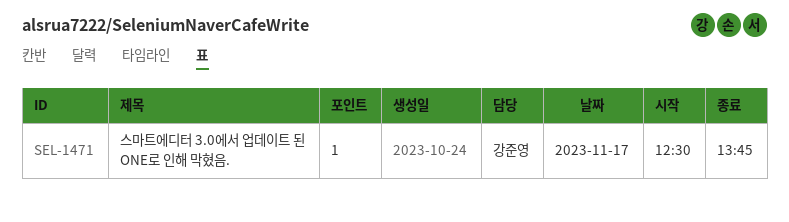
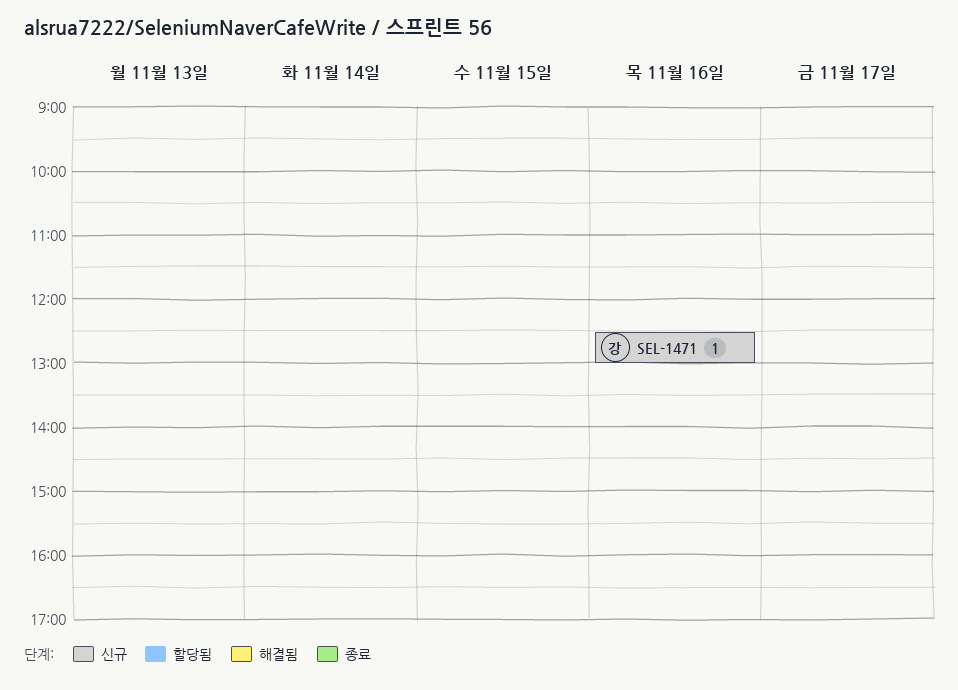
SEL-1471, day: Nov 17 -> Nov 16
SEL-1471, ends: 13:45 -> 13:00

